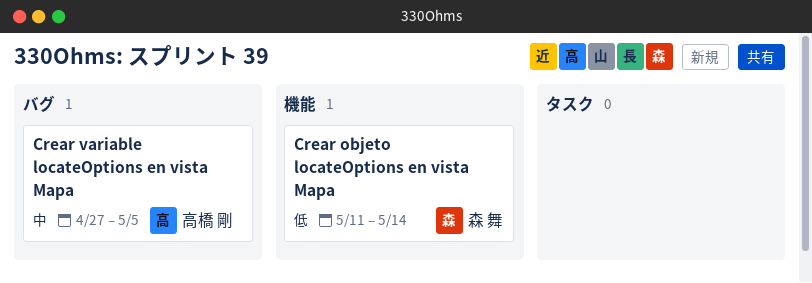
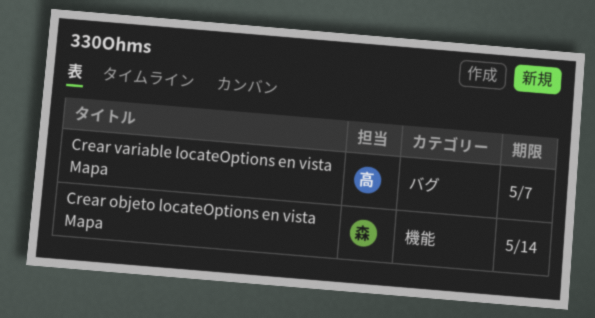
Crear variable locateOptions en vista Mapa, due: May 5 -> May 7

